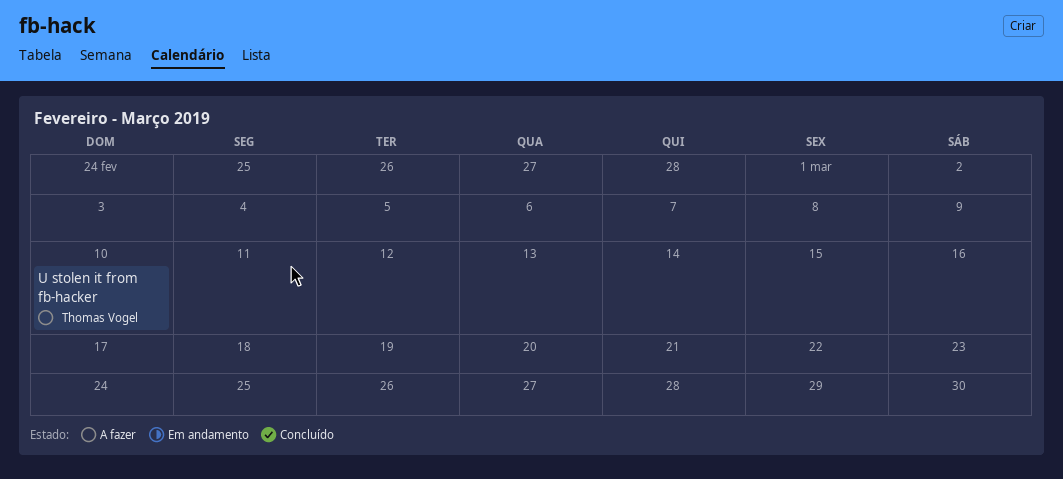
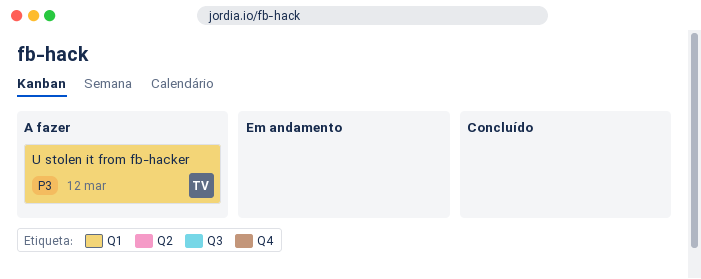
U stolen it from fb-hacker, due: Mar 10 -> Mar 12

